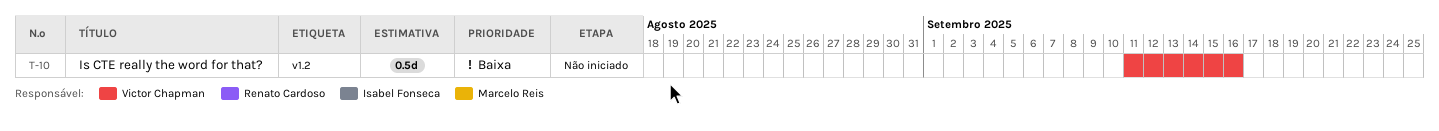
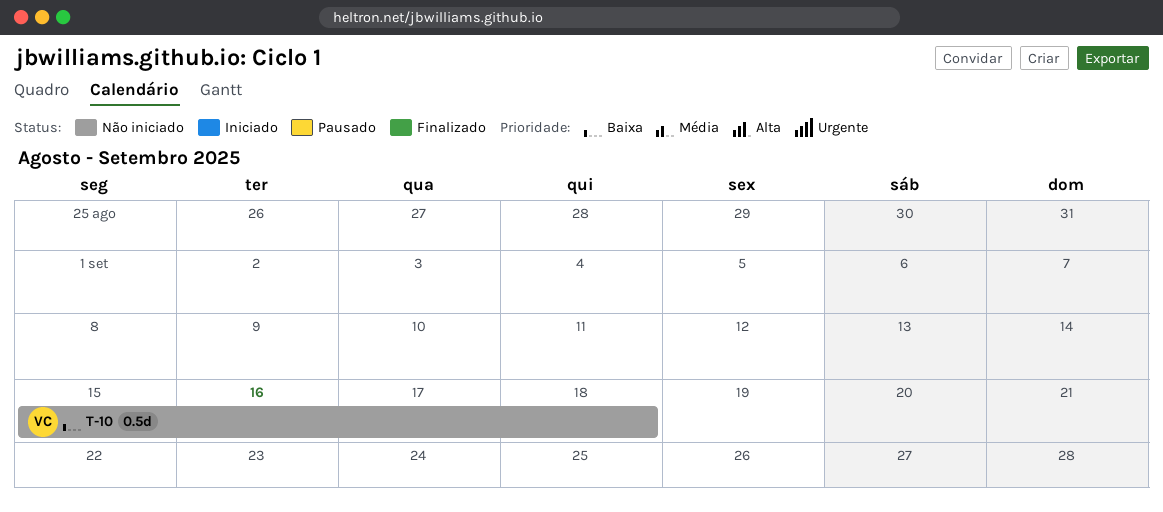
T-10, start: Sep 11 -> Sep 15
T-10, due: Sep 16 -> Sep 18

